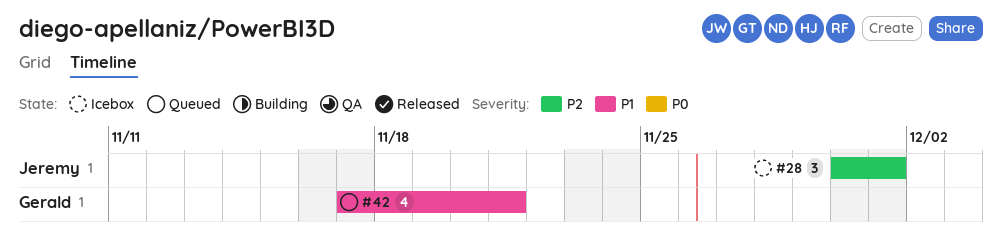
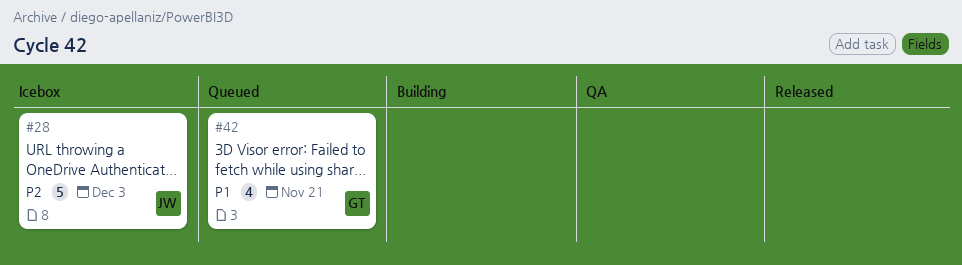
#28, estimate: 3 -> 5
#28, due: Dec 1 -> Dec 3

